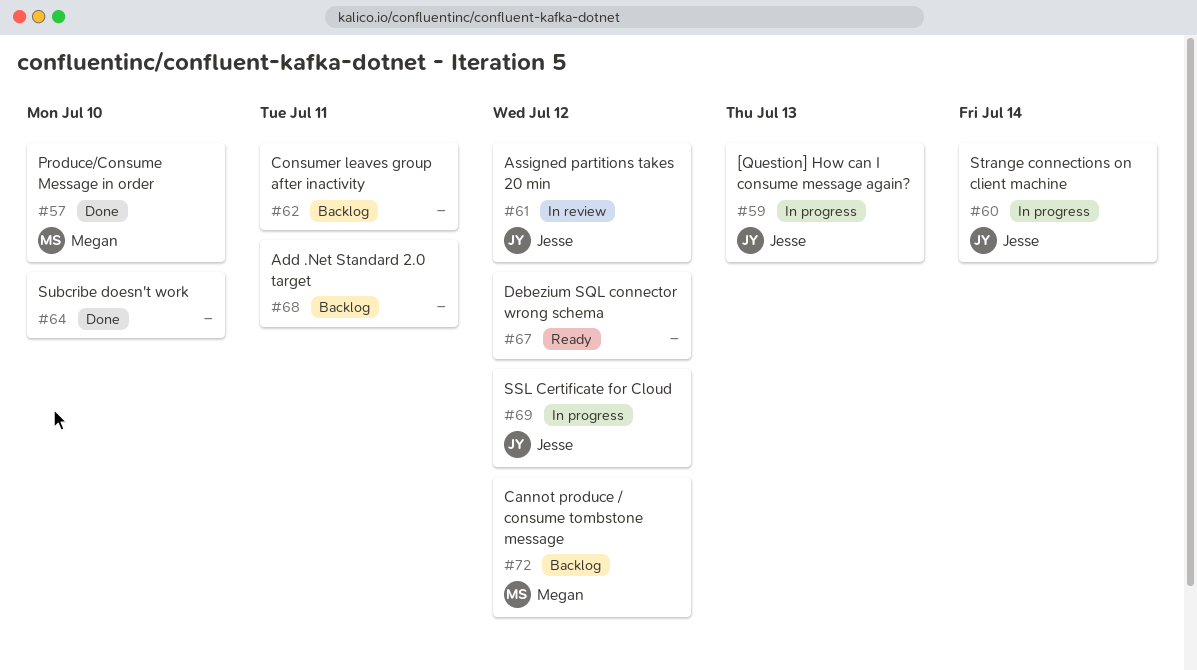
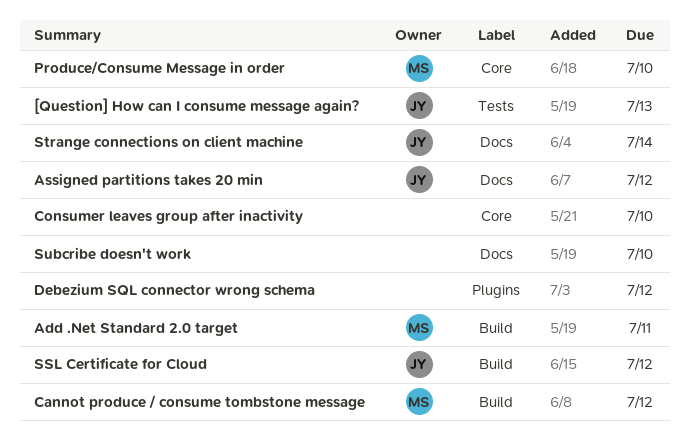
Add .Net Standard 2.0 target, owner: none -> Megan
Consumer leaves group after inactivity, due: Jul 11 -> Jul 10

